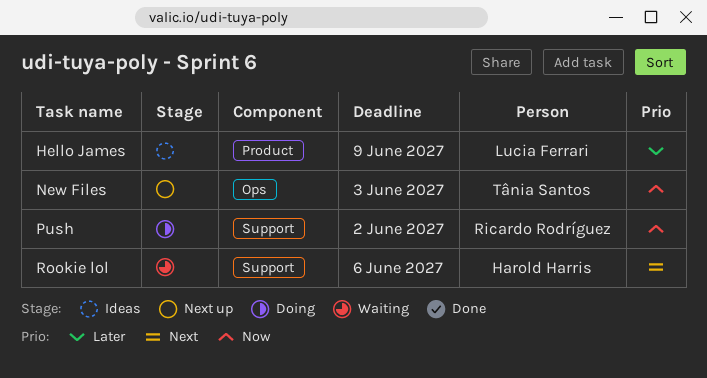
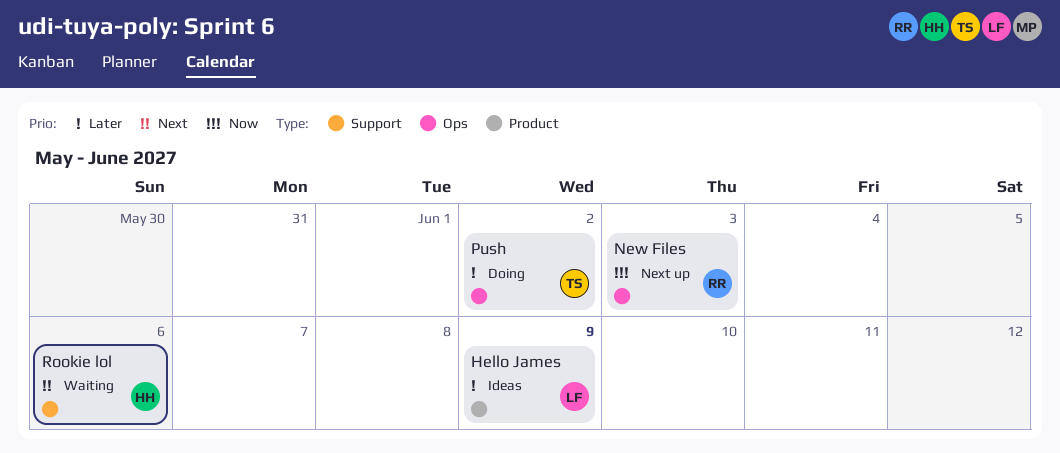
New Files, owner: Tânia Santos -> Ricardo Rodríguez
Push, owner: Ricardo Rodríguez -> Tânia Santos
Push, priority: Now -> Later
Push, label: Support -> Ops

